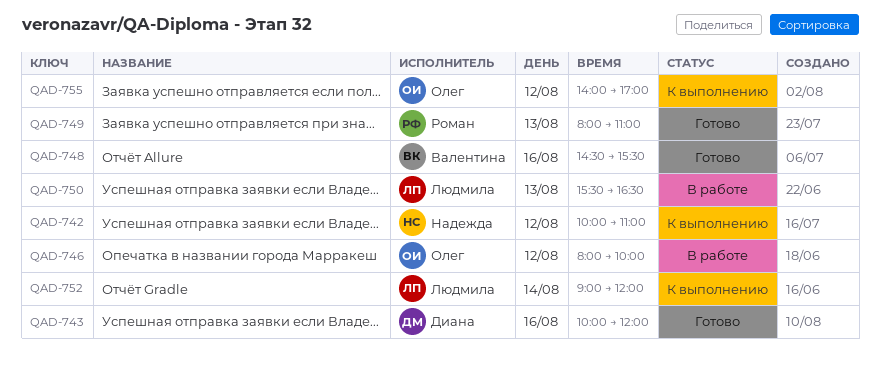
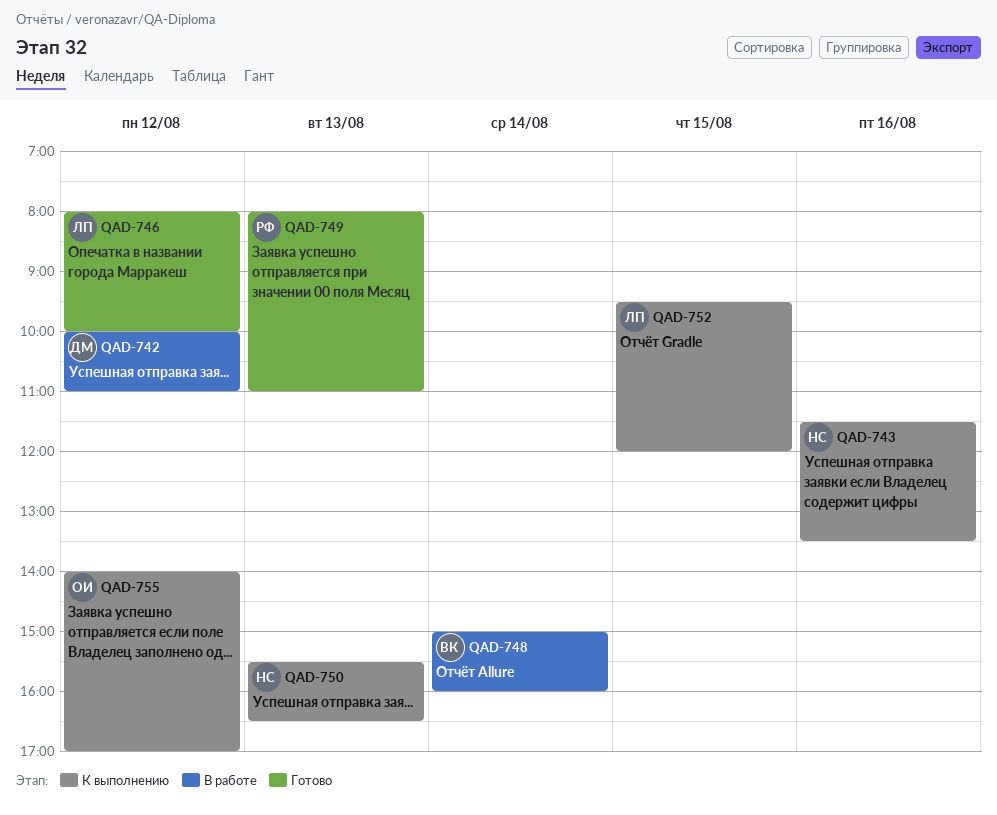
QAD-742, status: К выполнению -> В работе
QAD-742, owner: Надежда -> Диана
QAD-743, status: Готово -> К выполнению
QAD-743, owner: Диана -> Надежда
QAD-743, begins: 10:00 -> 11:30
QAD-743, ends: 12:00 -> 13:30
QAD-746, status: В работе -> Готово
QAD-746, owner: Олег -> Людмила
QAD-748, status: Готово -> В работе
QAD-748, day: Aug 16 -> Aug 14
QAD-748, begins: 14:30 -> 15:00
QAD-748, ends: 15:30 -> 16:00
QAD-750, status: В работе -> К выполнению
QAD-750, owner: Людмила -> Надежда
QAD-752, day: Aug 14 -> Aug 15
QAD-752, begins: 09:00 -> 09:30

